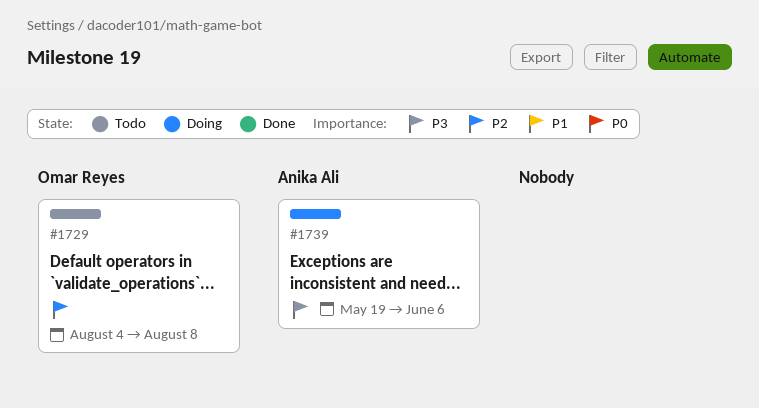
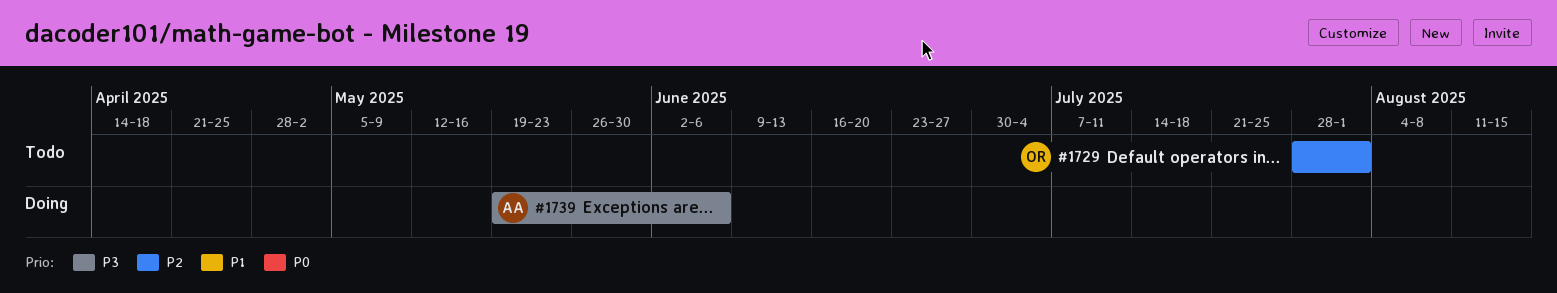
#1729, start: Aug 4 -> Jul 28
#1729, due: Aug 8 -> Aug 1

